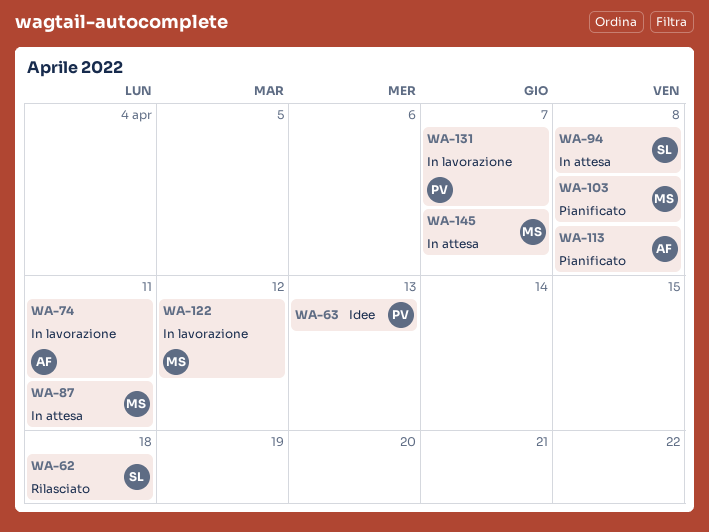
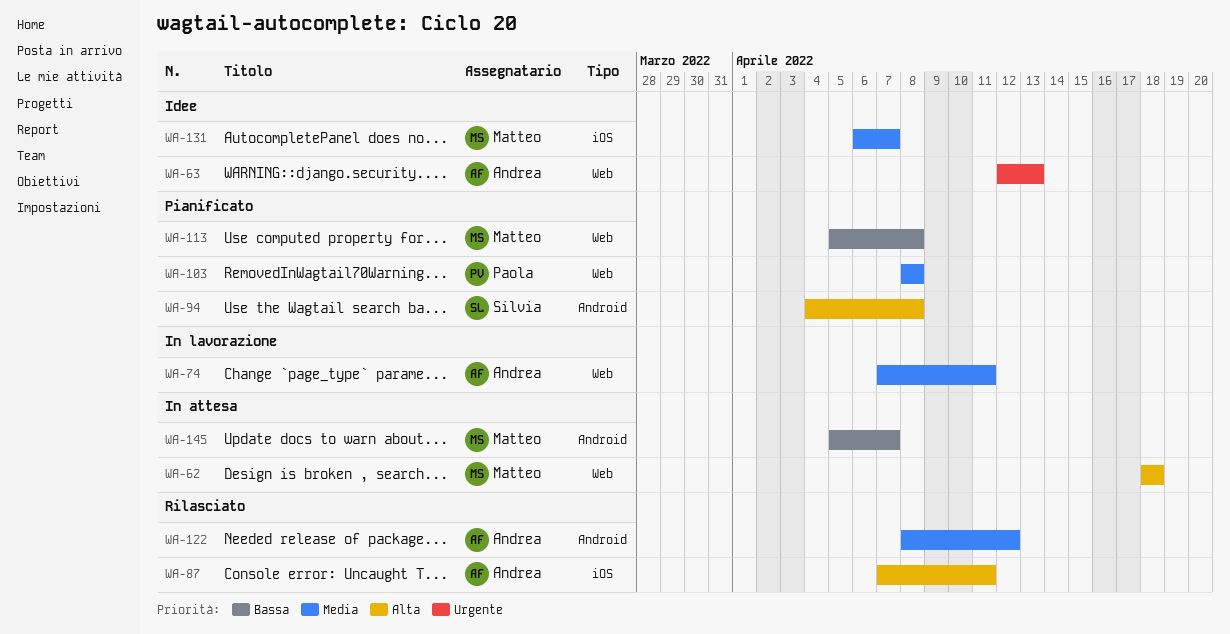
WA-62, status: Rilasciato -> In attesa
WA-62, owner: Silvia -> Matteo
WA-63, owner: Paola -> Andrea
WA-87, status: In attesa -> Rilasciato
WA-87, owner: Matteo -> Andrea
WA-94, status: In attesa -> Pianificato
WA-103, owner: Matteo -> Paola
WA-113, owner: Andrea -> Matteo
WA-122, status: In lavorazione -> Rilasciato
WA-122, owner: Matteo -> Andrea
WA-131, status: In lavorazione -> Idee
WA-131, owner: Paola -> Matteo

